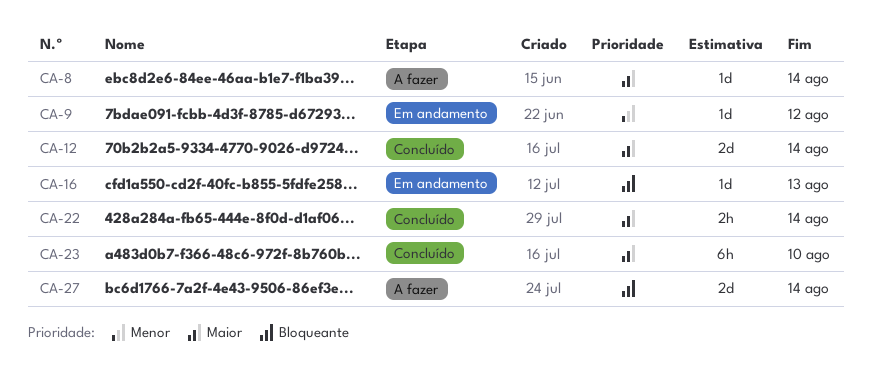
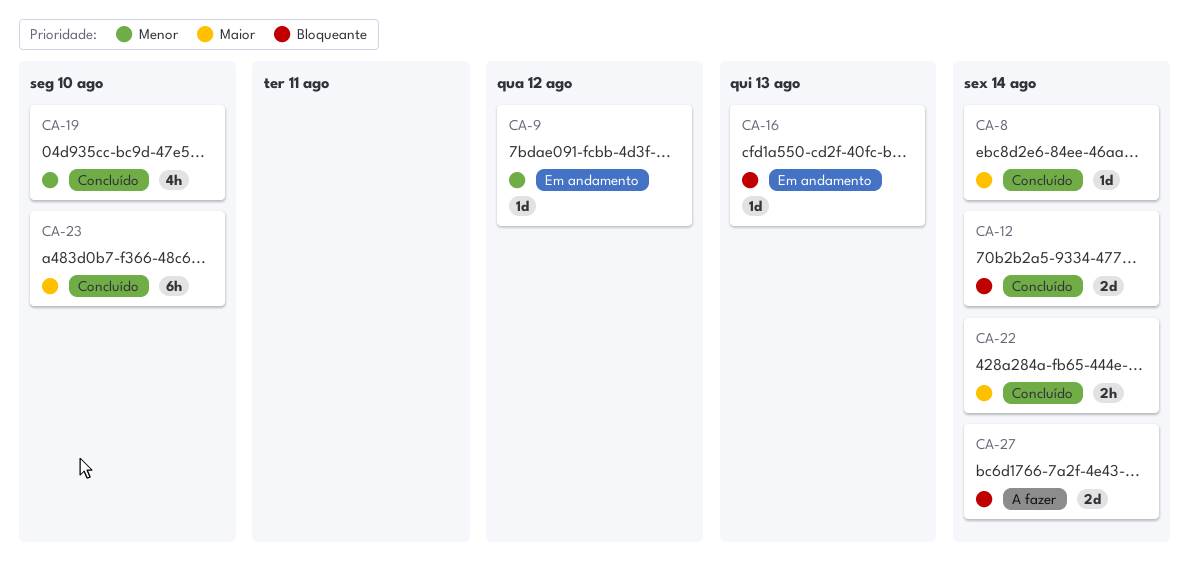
CA-8, status: A fazer -> Concluído
CA-12, priority: Maior -> Bloqueante
CA-19: none -> present

